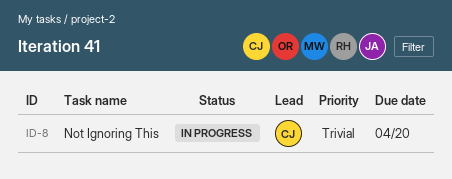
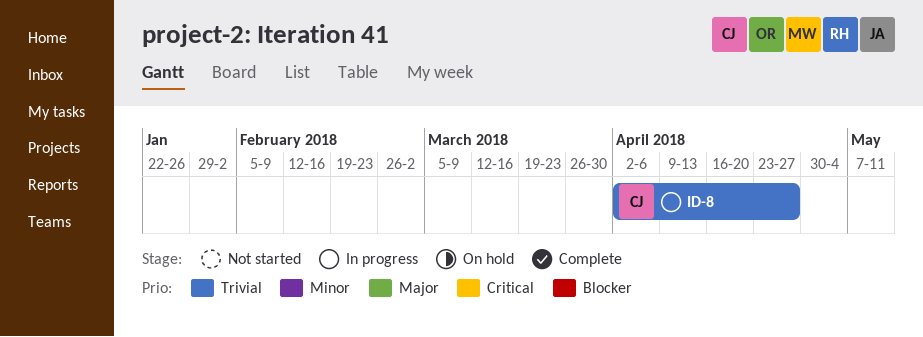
ID-8, due: Apr 20 -> Apr 27

